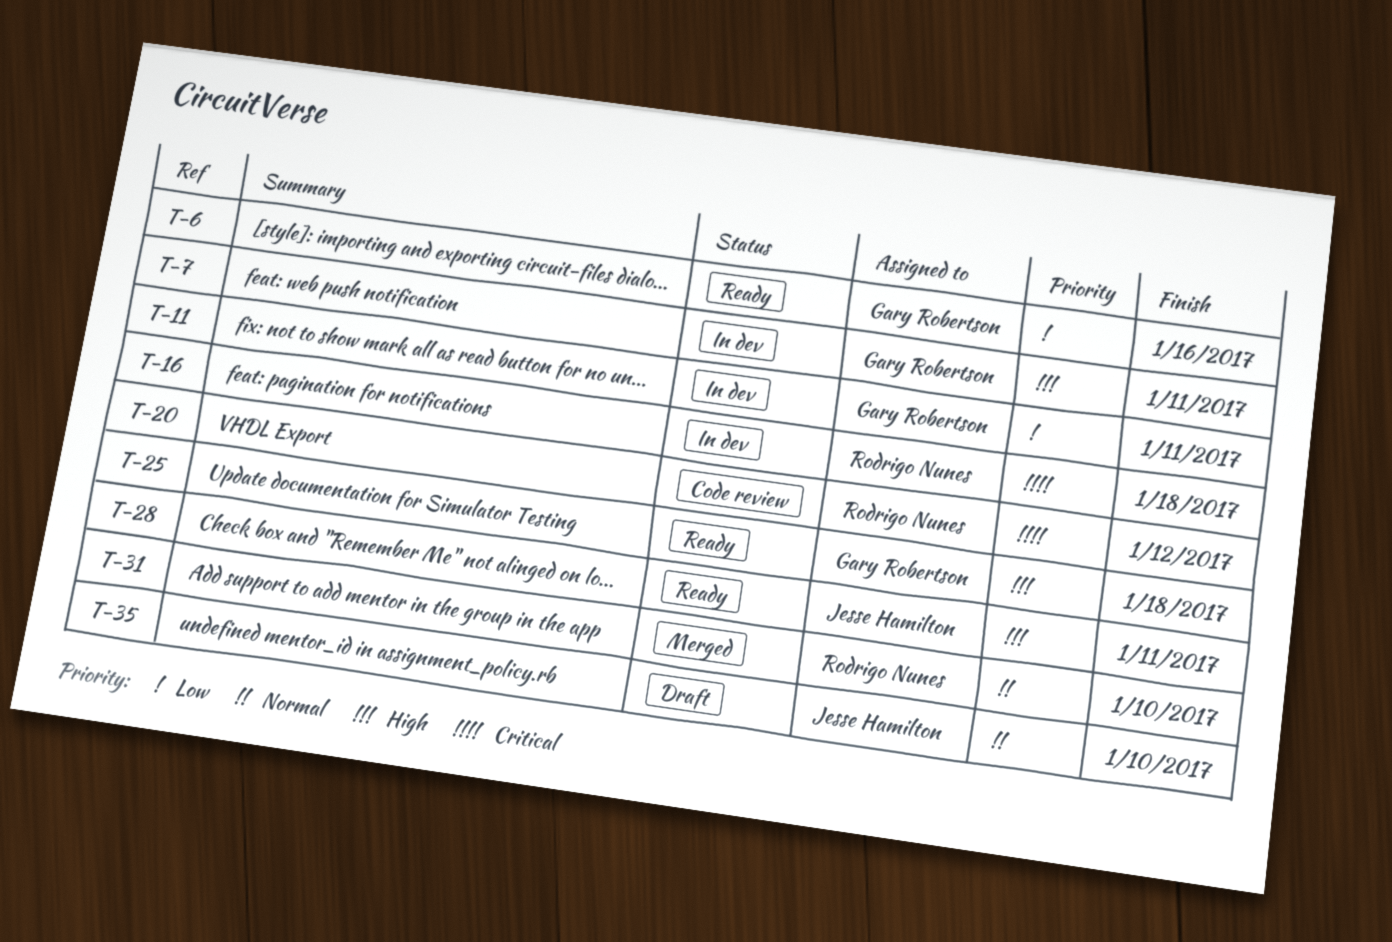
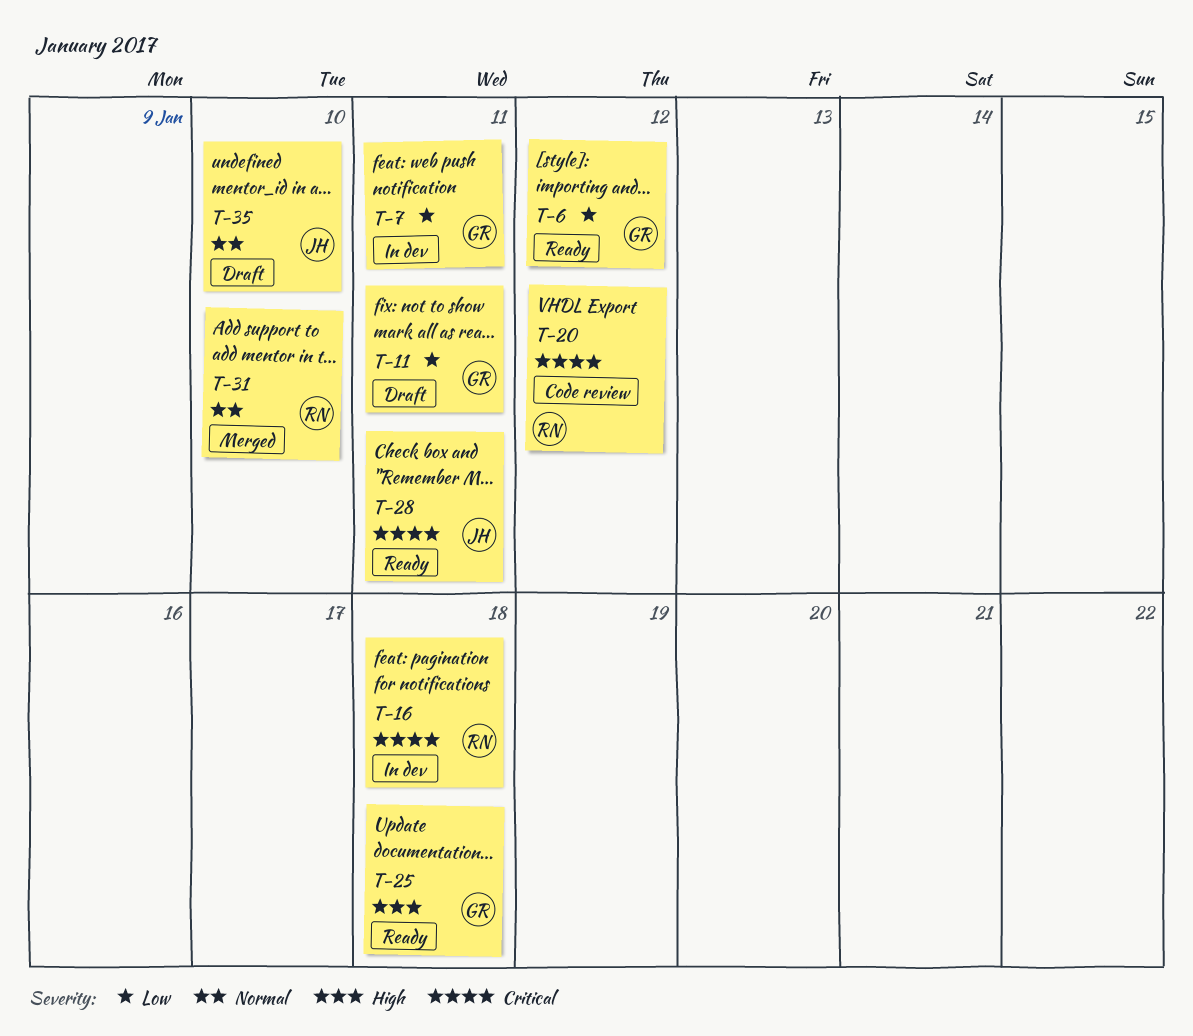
T-6, due: Jan 16 -> Jan 12
T-7, priority: High -> Low
T-11, status: In dev -> Draft
T-28, priority: High -> Critical

